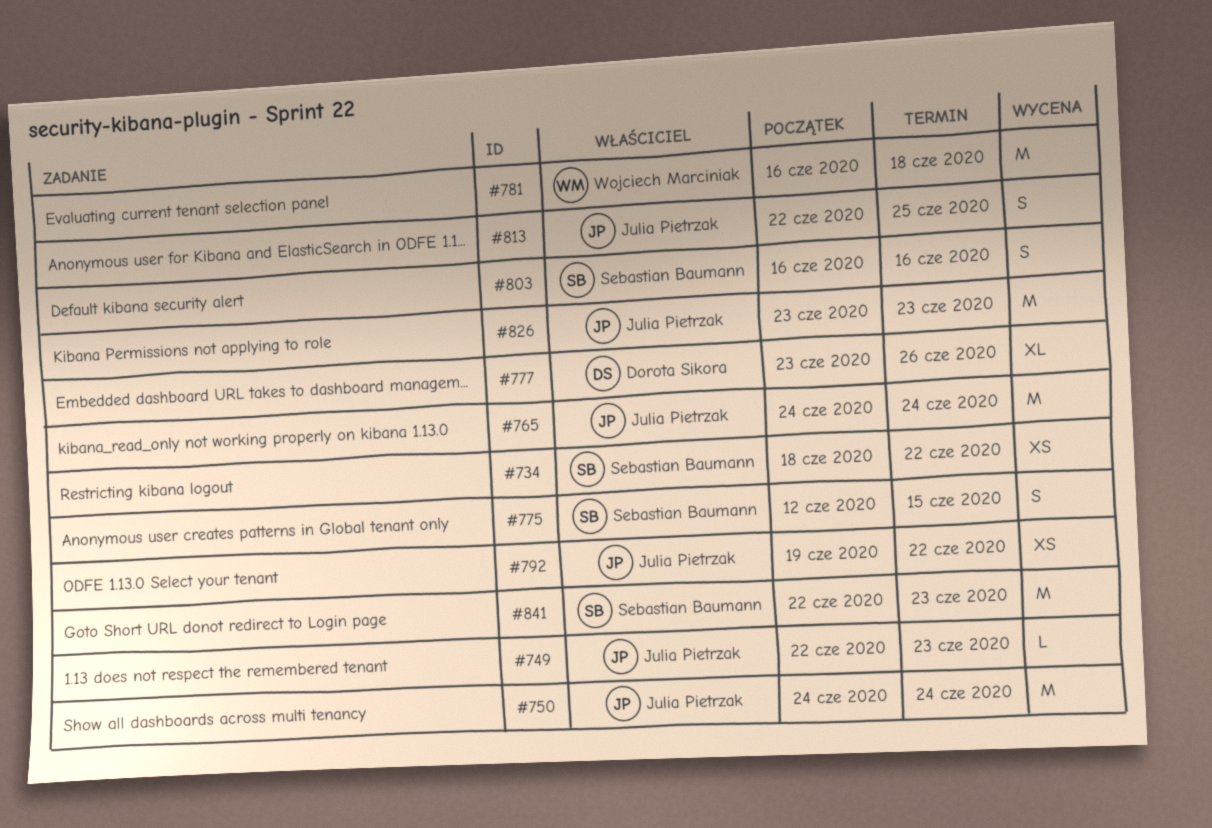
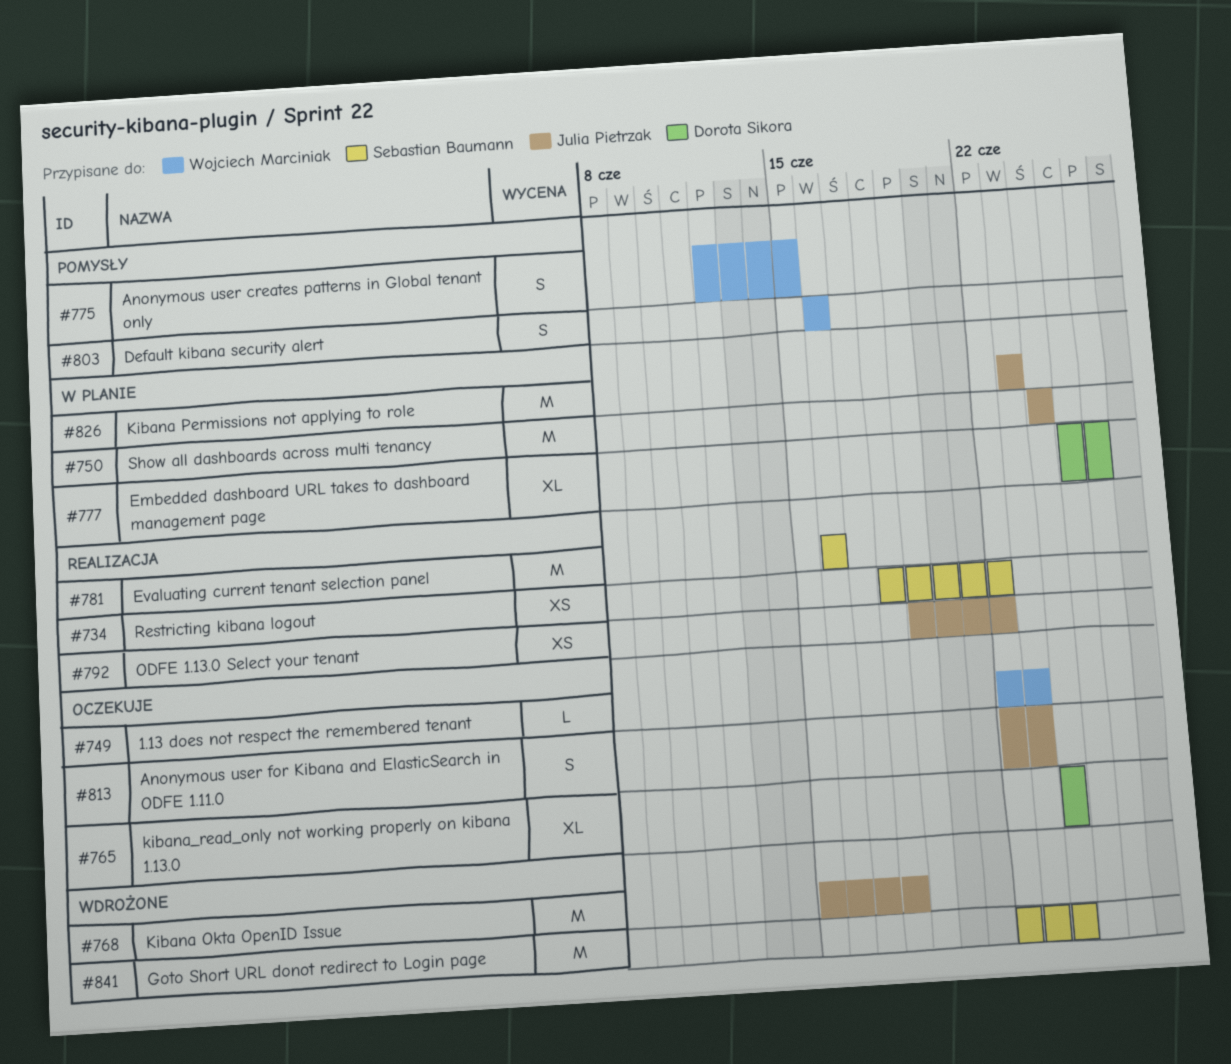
#749, owner: Julia Pietrzak -> Wojciech Marciniak
#765, owner: Julia Pietrzak -> Dorota Sikora
#765, estimate: M -> XL
#768: none -> present
#775, owner: Sebastian Baumann -> Wojciech Marciniak
#777, start: Jun 23 -> Jun 25
#781, owner: Wojciech Marciniak -> Sebastian Baumann
#781, due: Jun 18 -> Jun 16
#803, owner: Sebastian Baumann -> Wojciech Marciniak
#813, due: Jun 25 -> Jun 23
#841, due: Jun 23 -> Jun 24

